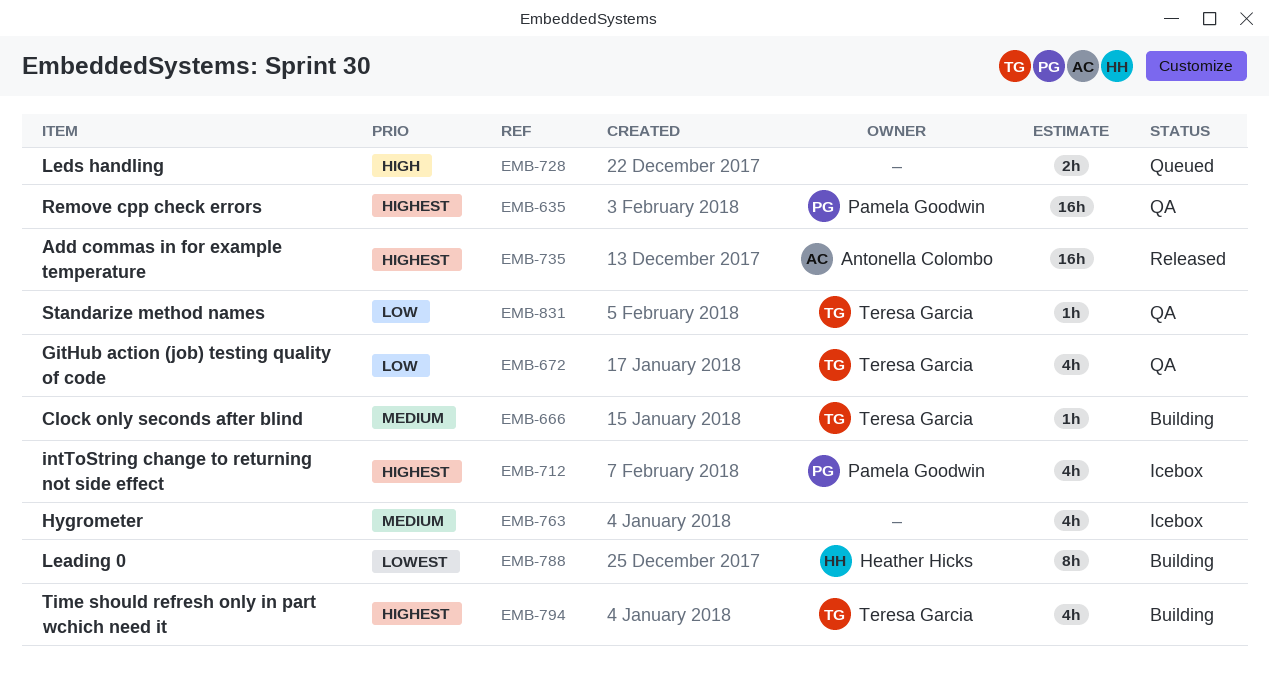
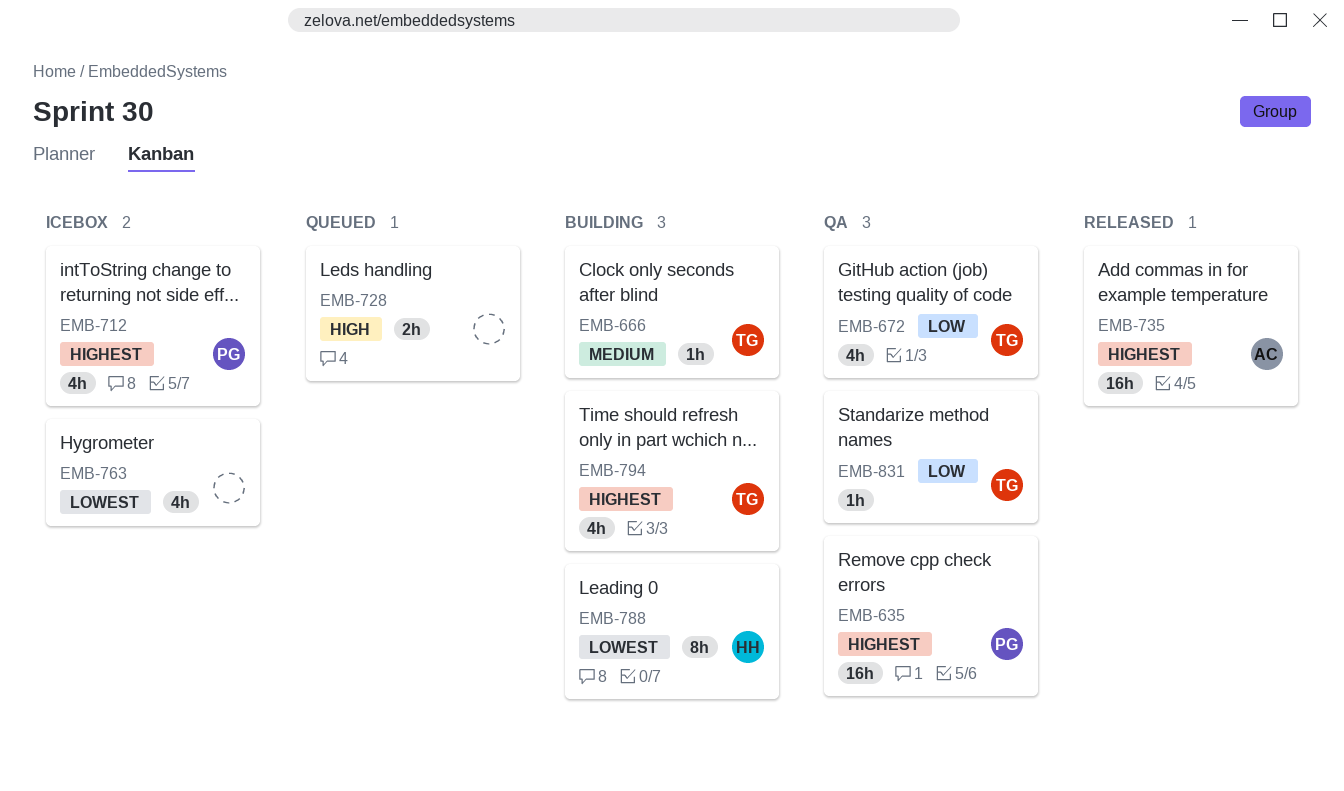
EMB-763, priority: Medium -> Lowest

